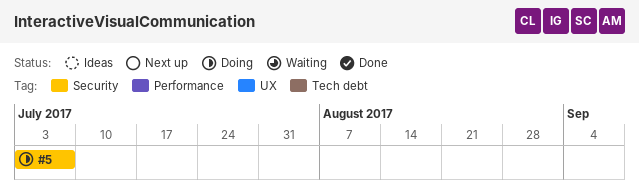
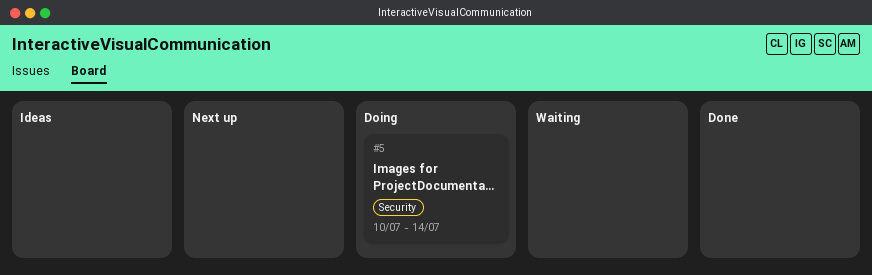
#5, start: Jul 3 -> Jul 10
#5, due: Jul 7 -> Jul 14

